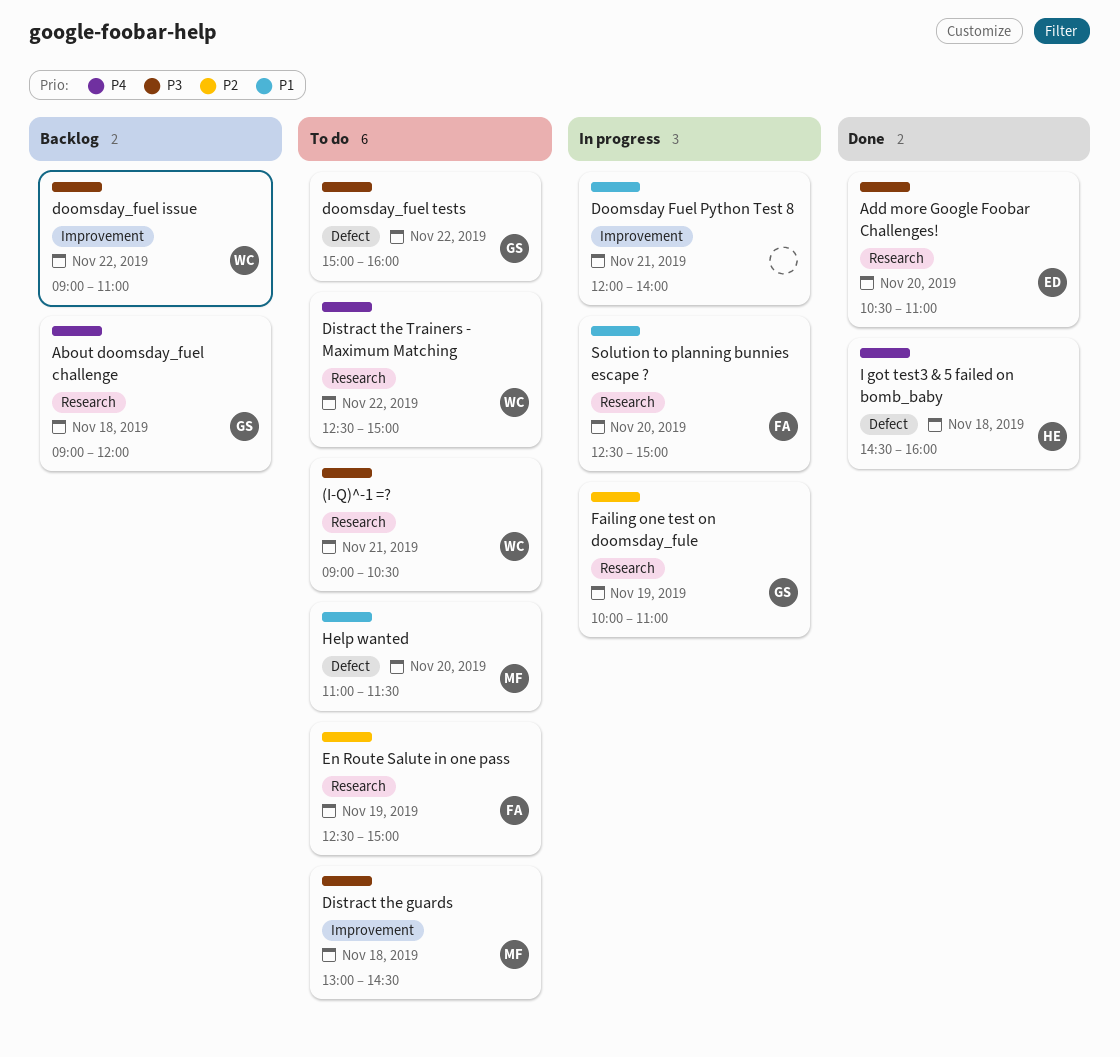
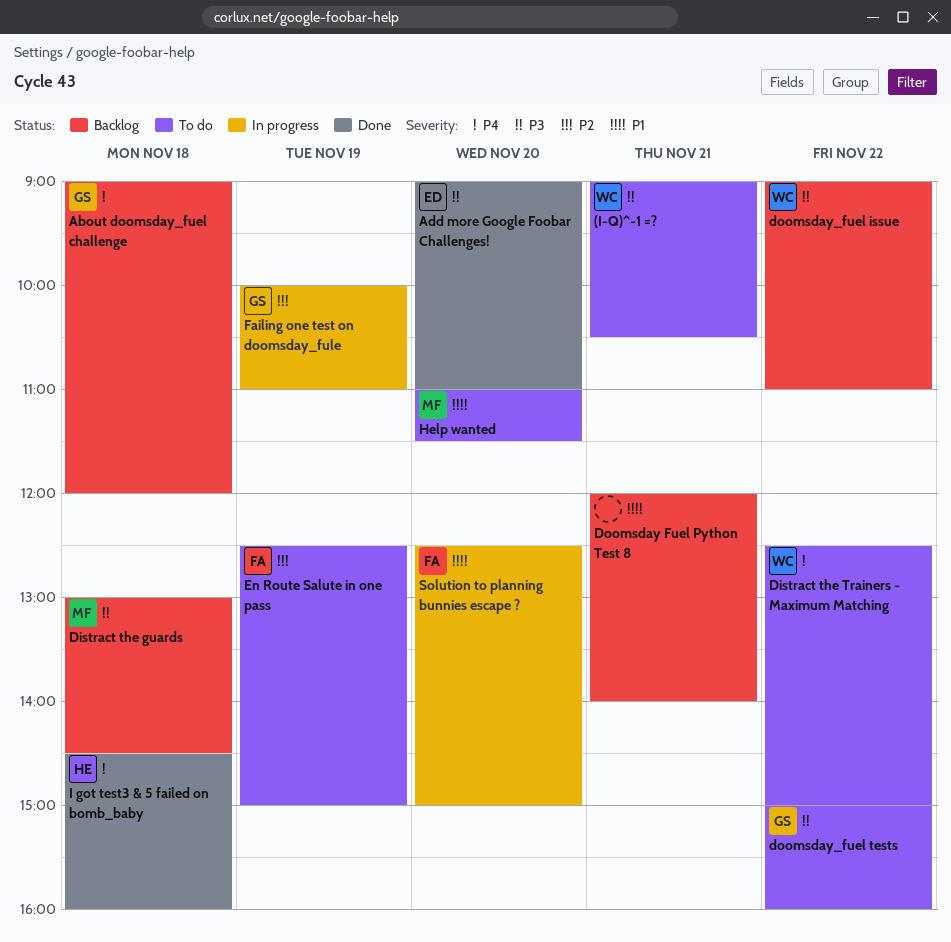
Add more Google Foobar Challenges!, begins: 10:30 -> 09:00
Distract the guards, status: To do -> Backlog
Doomsday Fuel Python Test 8, status: In progress -> Backlog

